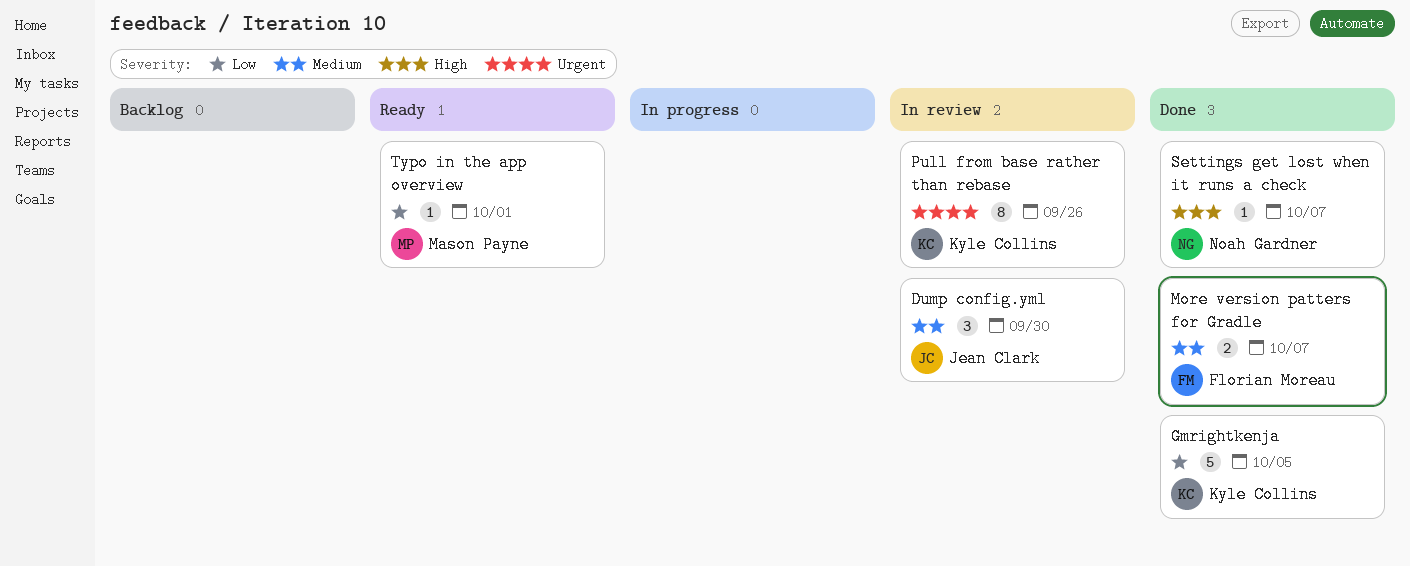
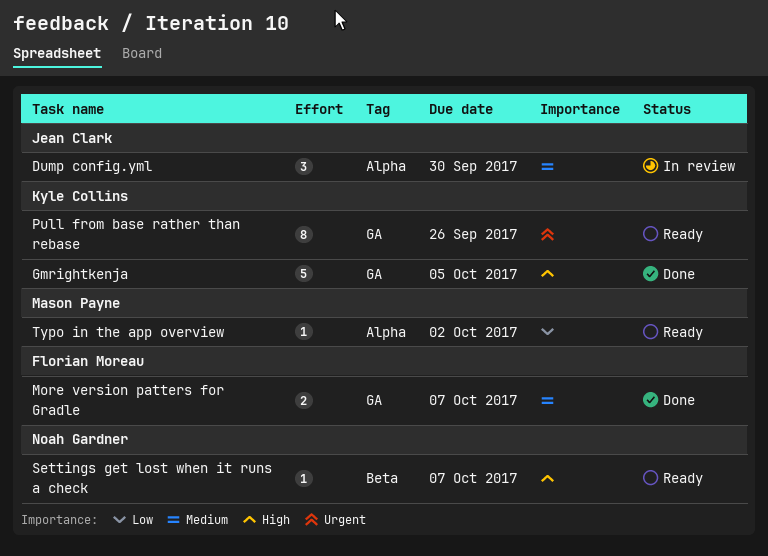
Gmrightkenja, priority: Low -> High
Pull from base rather than rebase, status: In review -> Ready
Settings get lost when it runs a check, status: Done -> Ready
Typo in the app overview, due: Oct 1 -> Oct 2

